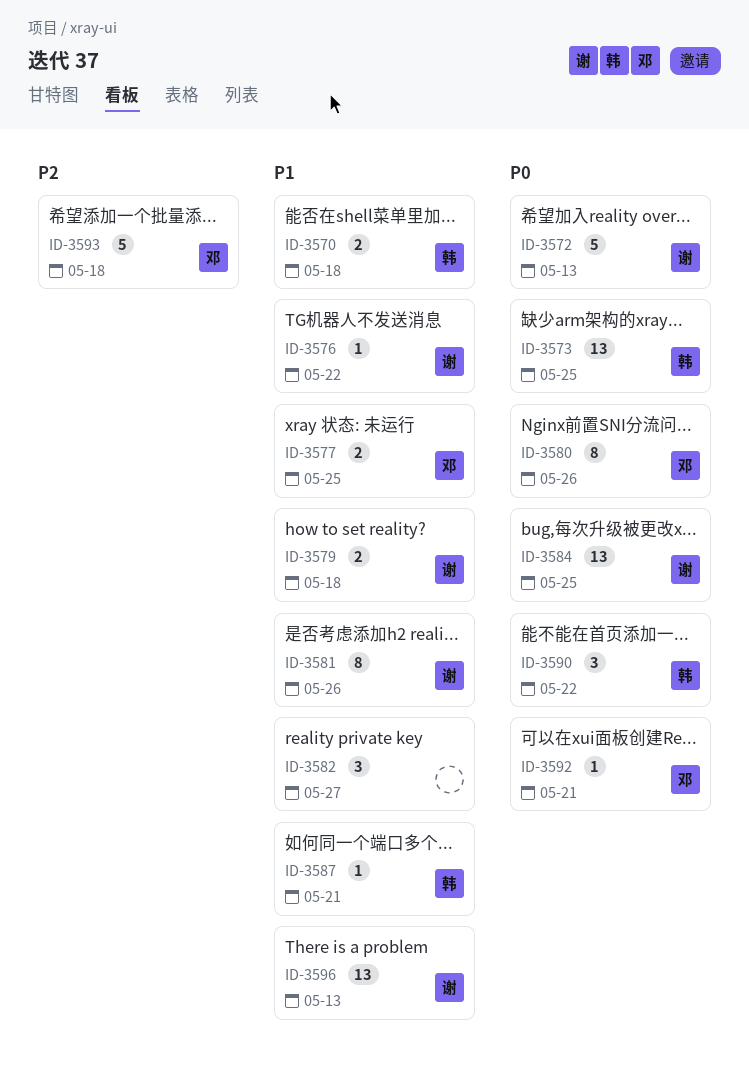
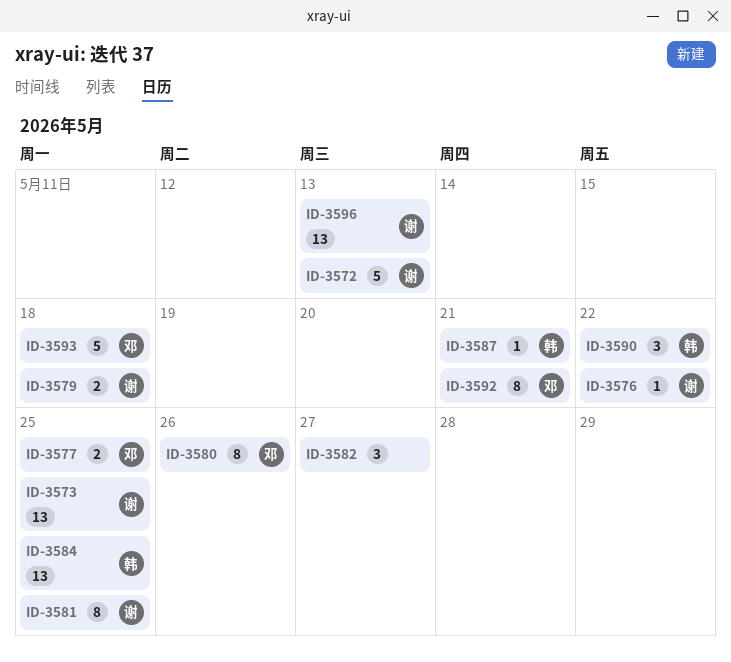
ID-3570: present -> none
ID-3573, owner: 韩 -> 谢
ID-3581, due: May 26 -> May 25
ID-3584, owner: 谢 -> 韩
ID-3592, estimate: 1 -> 8

